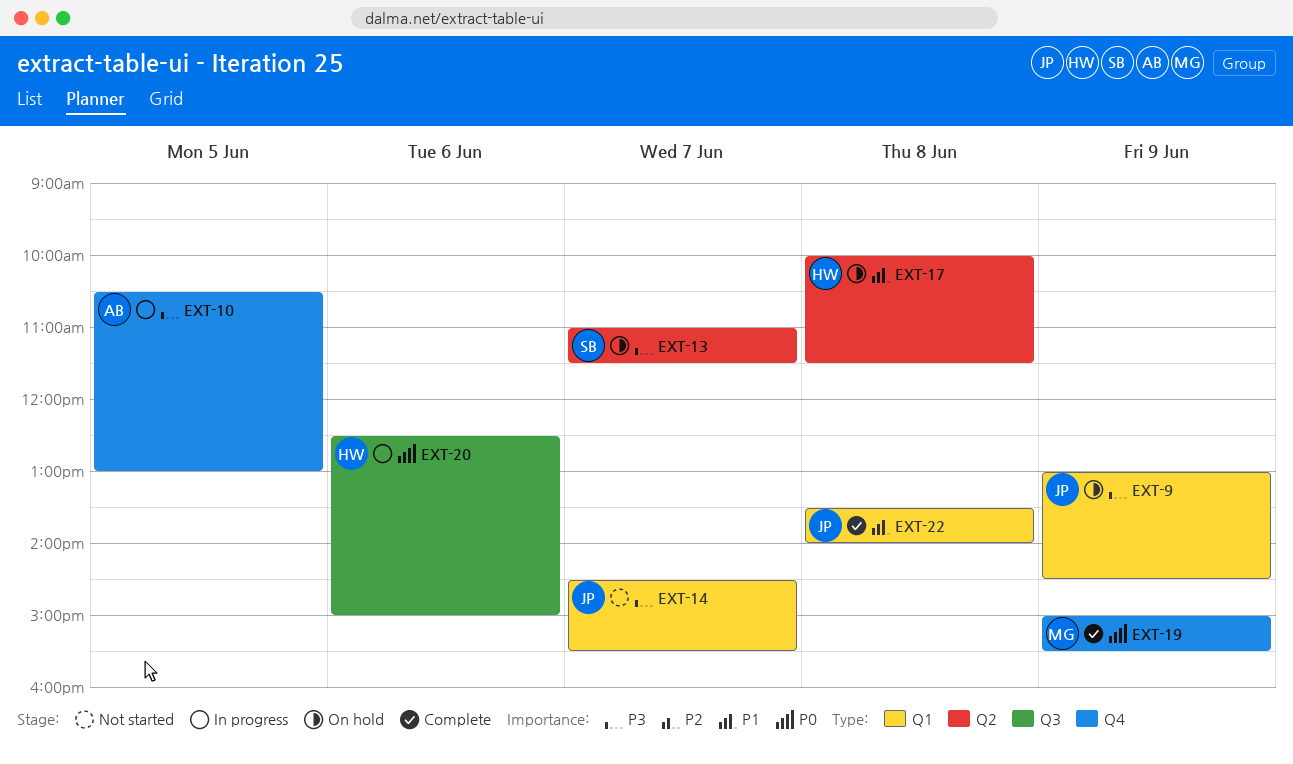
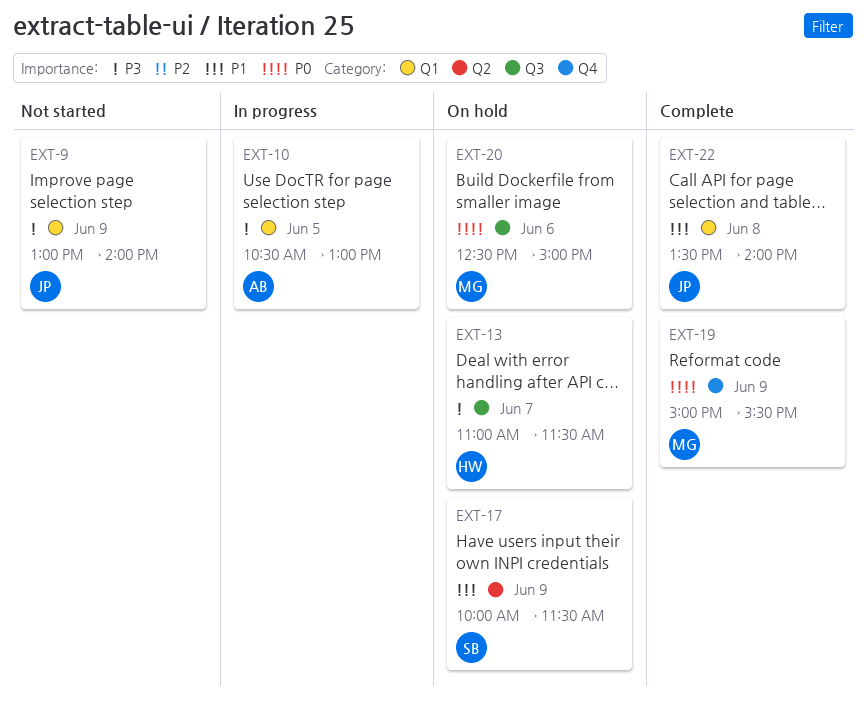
EXT-9, status: On hold -> Not started
EXT-9, ends: 14:30 -> 14:00
EXT-10, label: Q4 -> Q1
EXT-13, owner: SB -> HW
EXT-13, label: Q2 -> Q3
EXT-14: present -> none
EXT-17, owner: HW -> SB
EXT-17, day: Jun 8 -> Jun 9
EXT-20, status: In progress -> On hold
EXT-20, owner: HW -> MG

